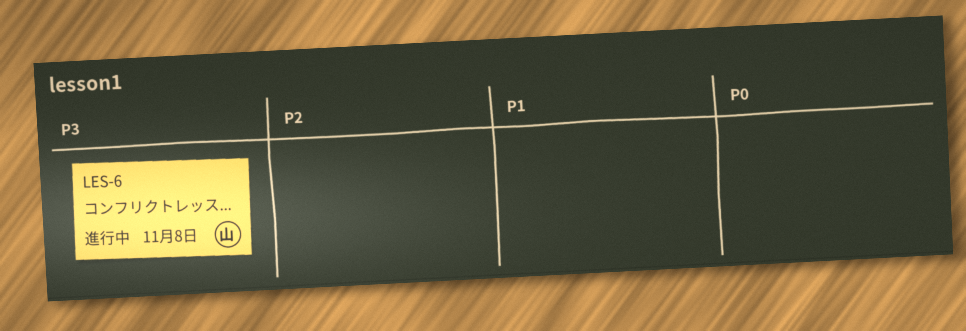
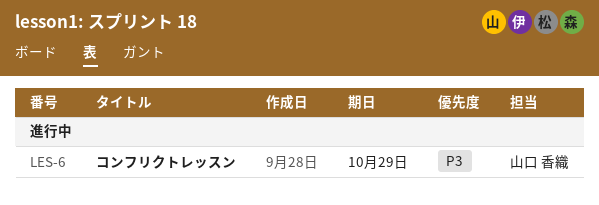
LES-6, due: Nov 8 -> Oct 29

